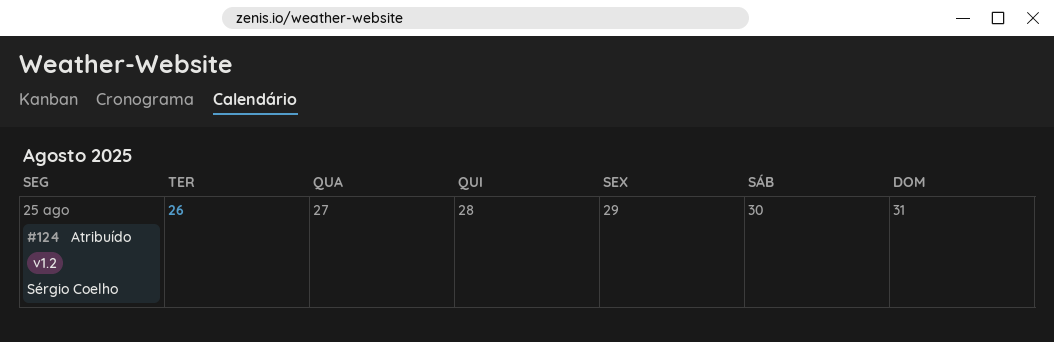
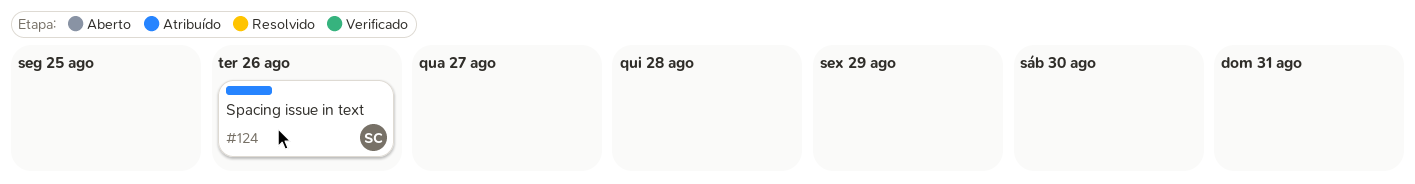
#124, due: Aug 25 -> Aug 26

